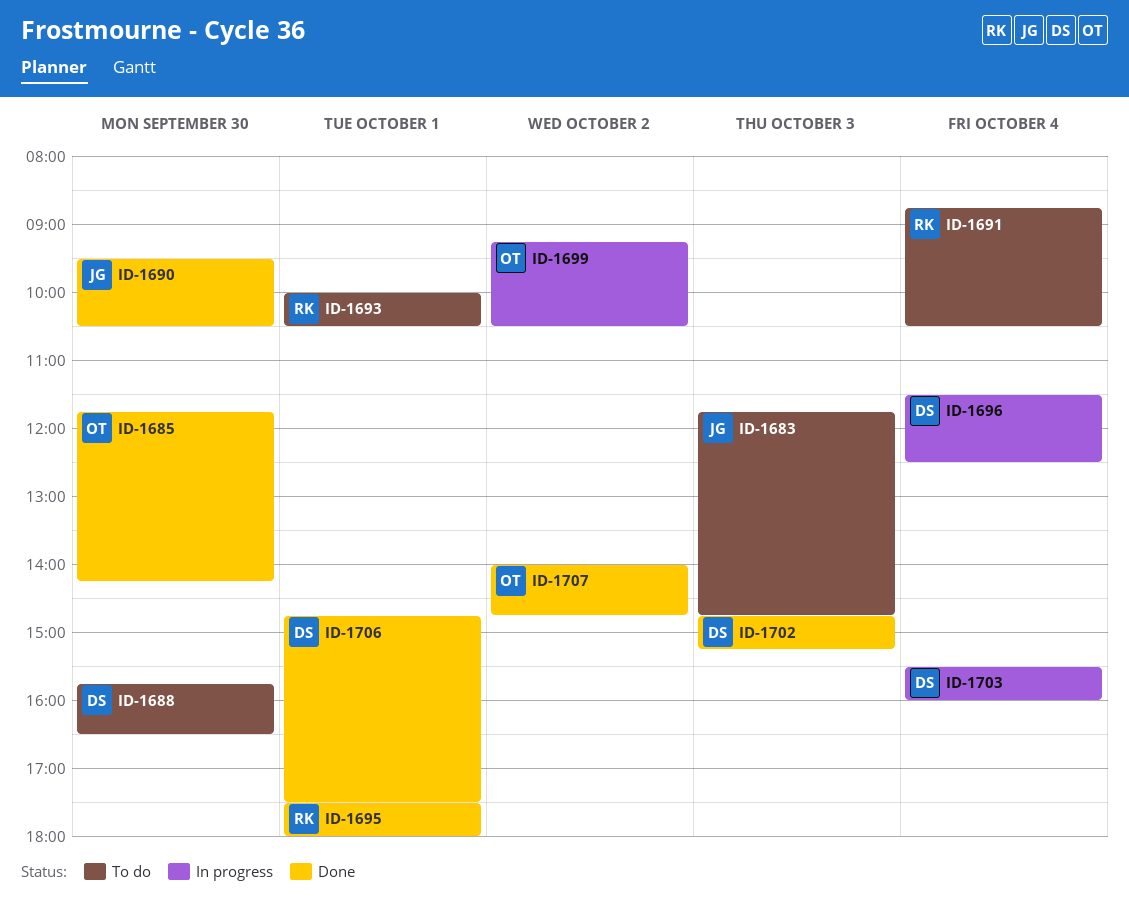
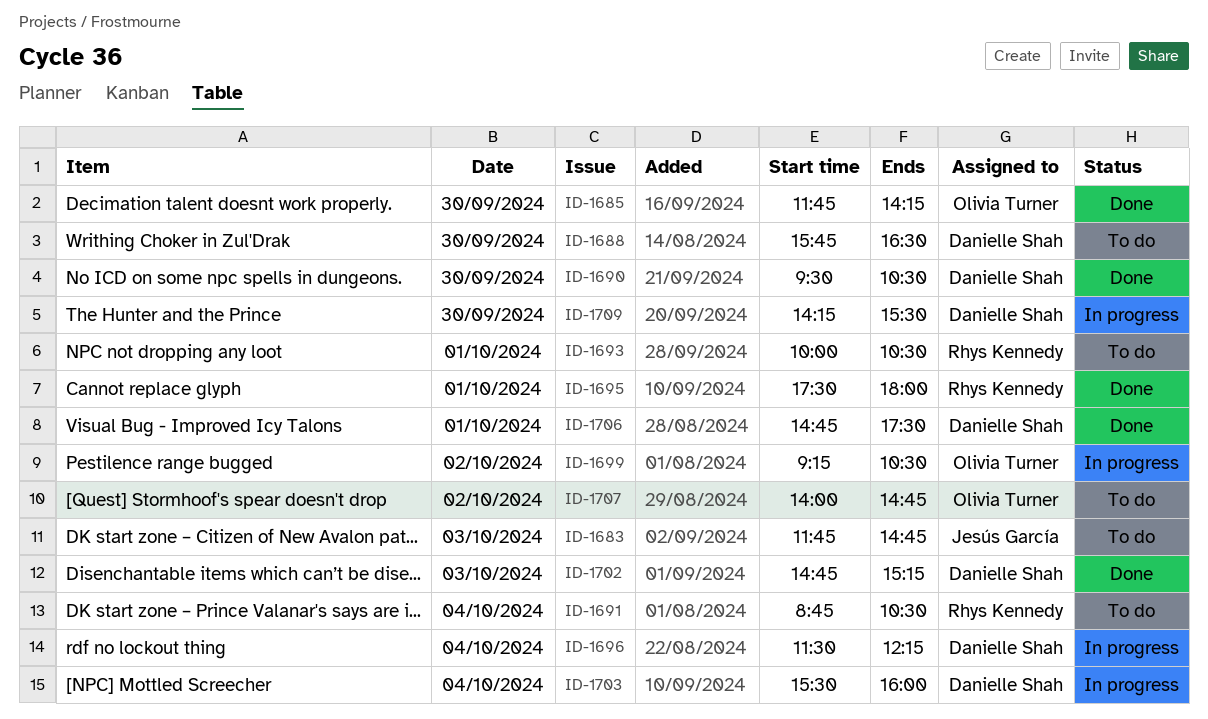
ID-1690, owner: Jesús García -> Danielle Shah
ID-1696, ends: 12:30 -> 12:15
ID-1707, status: Done -> To do
ID-1709: none -> present

